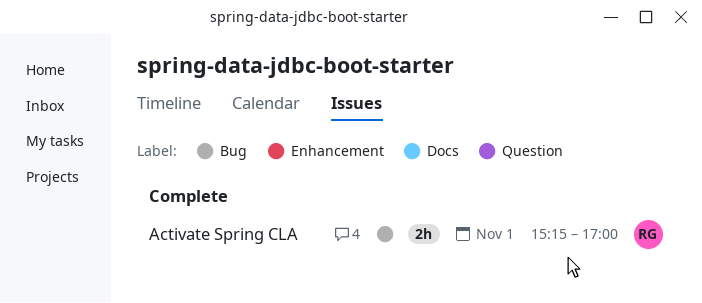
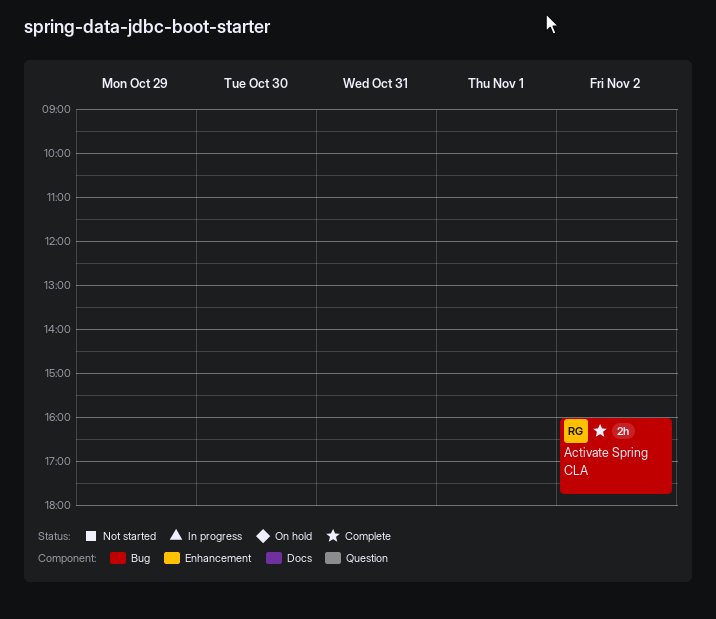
Activate Spring CLA, day: Nov 1 -> Nov 2
Activate Spring CLA, begins: 15:15 -> 16:00
Activate Spring CLA, ends: 17:00 -> 17:45

